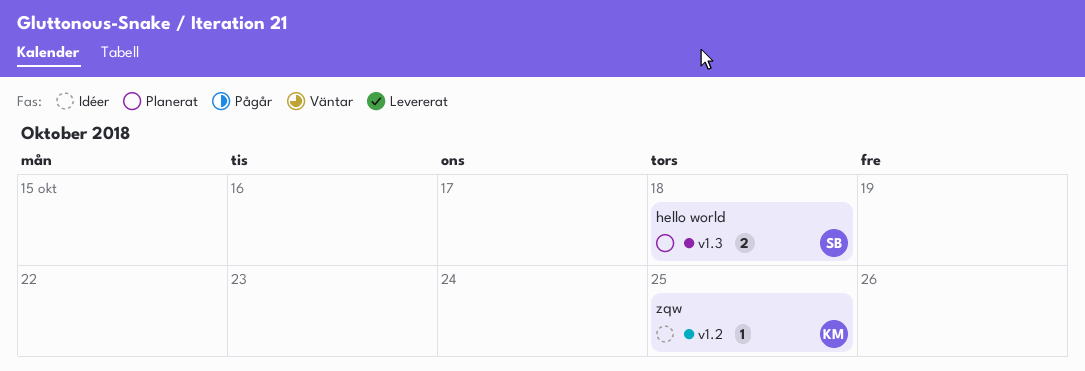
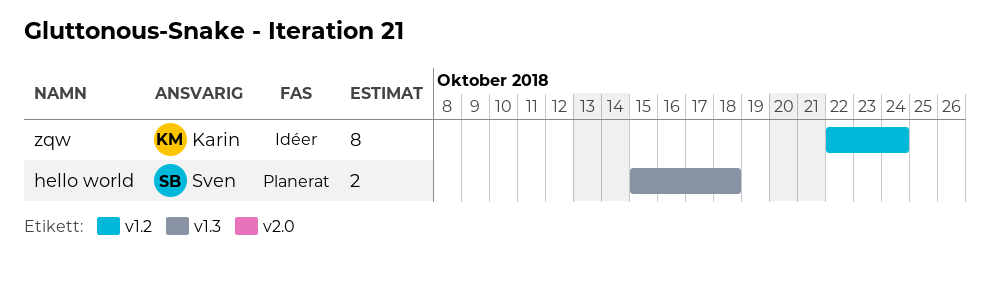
zqw, estimate: 1 -> 8
zqw, due: Oct 25 -> Oct 24

